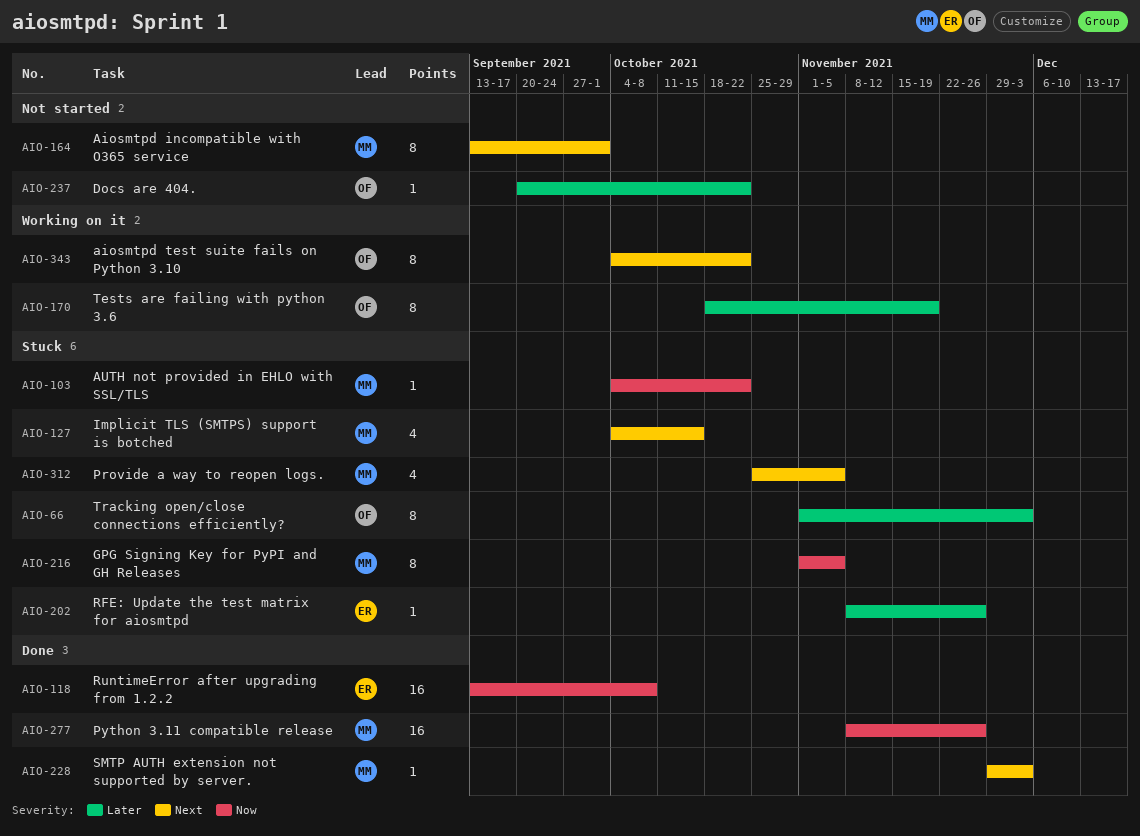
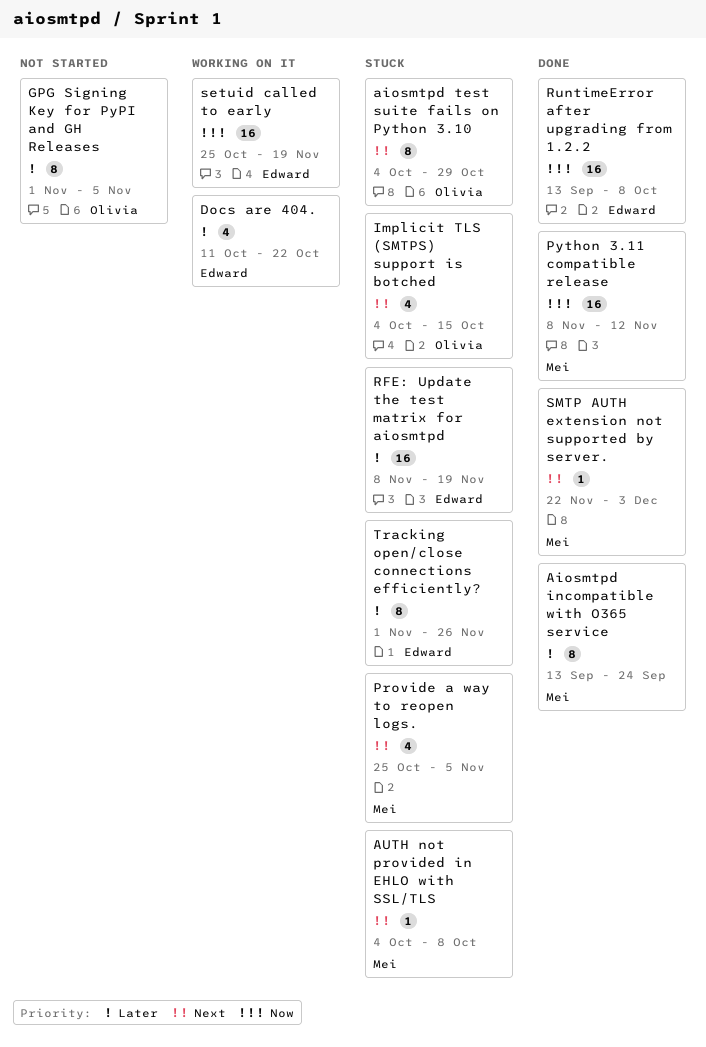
Aiosmtpd incompatible with O365 service, status: Not started -> Done
Aiosmtpd incompatible with O365 service, priority: Next -> Later
Aiosmtpd incompatible with O365 service, due: Oct 1 -> Sep 24
aiosmtpd test suite fails on Python 3.10, status: Working on it -> Stuck
aiosmtpd test suite fails on Python 3.10, due: Oct 22 -> Oct 29
AUTH not provided in EHLO with SSL/TLS, priority: Now -> Next
AUTH not provided in EHLO with SSL/TLS, due: Oct 22 -> Oct 8
Docs are 404., status: Not started -> Working on it
Docs are 404., owner: Olivia -> Edward
Docs are 404., estimate: 1 -> 4
Docs are 404., start: Sep 20 -> Oct 11
GPG Signing Key for PyPI and GH Releases, status: Stuck -> Not started
GPG Signing Key for PyPI and GH Releases, owner: Mei -> Olivia
GPG Signing Key for PyPI and GH Releases, priority: Now -> Later
Implicit TLS (SMTPS) support is botched, owner: Mei -> Olivia
Python 3.11 compatible release, due: Nov 26 -> Nov 12
RFE: Update the test matrix for aiosmtpd, estimate: 1 -> 16
RFE: Update the test matrix for aiosmtpd, due: Nov 26 -> Nov 19
setuid called to early: none -> present
SMTP AUTH extension not supported by server., start: Nov 29 -> Nov 22
Tests are failing with python 3.6: present -> none
Tracking open/close connections efficiently?, owner: Olivia -> Edward
Tracking open/close connections efficiently?, due: Dec 3 -> Nov 26

